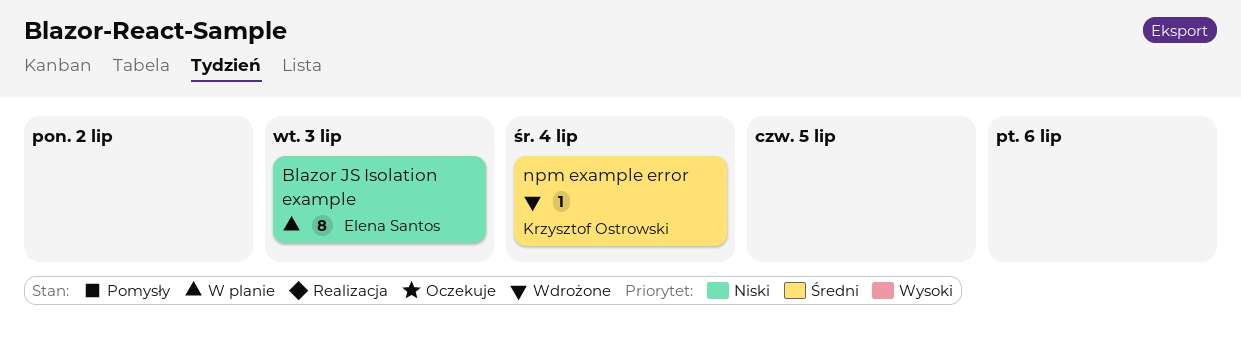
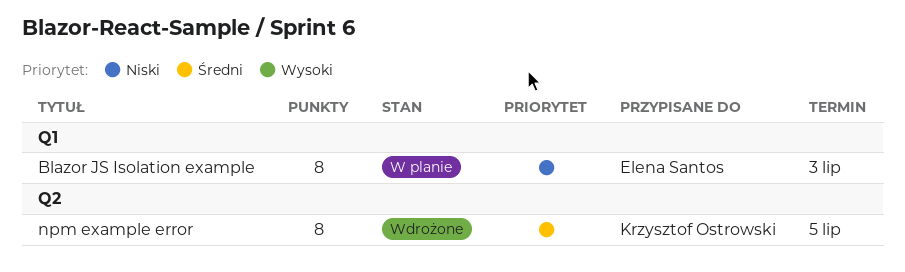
npm example error, estimate: 1 -> 8
npm example error, due: Jul 4 -> Jul 5

